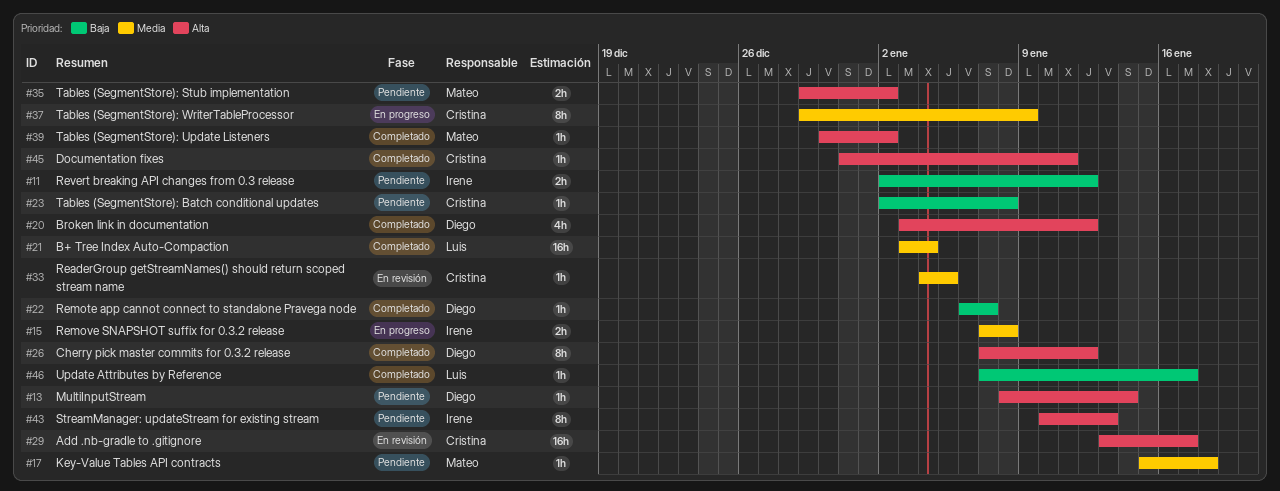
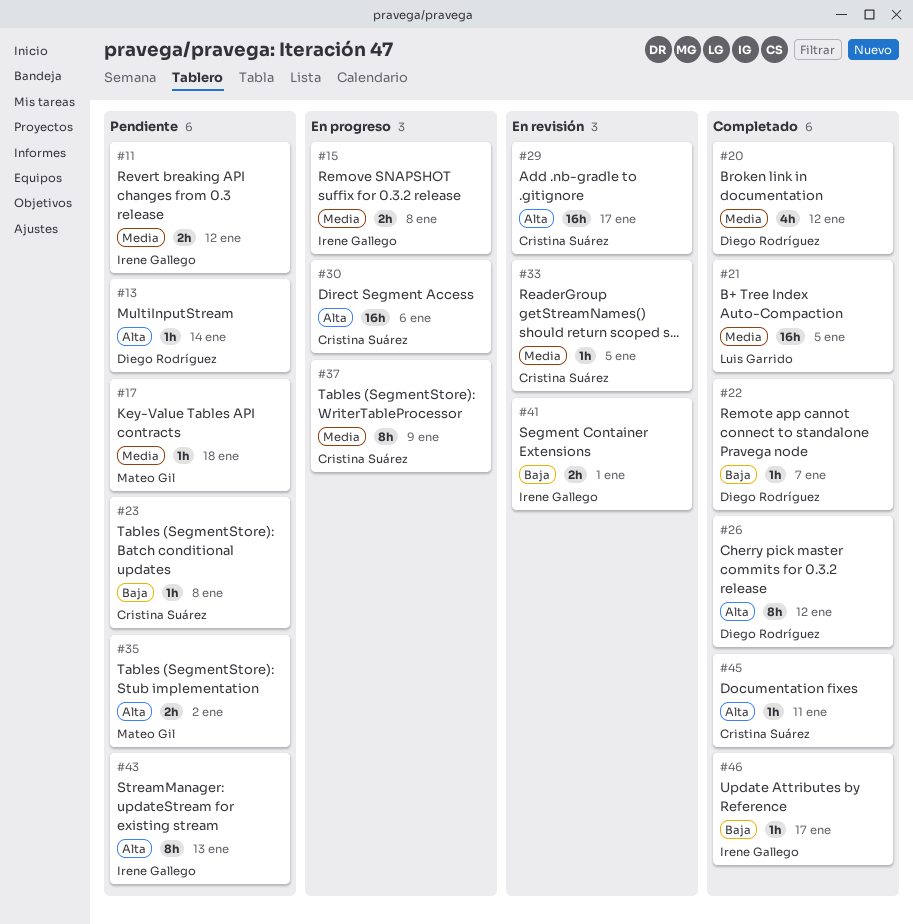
#11, priority: Baja -> Media
#20, priority: Alta -> Media
#21, due: Jan 4 -> Jan 5
#30: none -> present
#39: present -> none
#41: none -> present
#46, owner: Luis Garrido -> Irene Gallego

